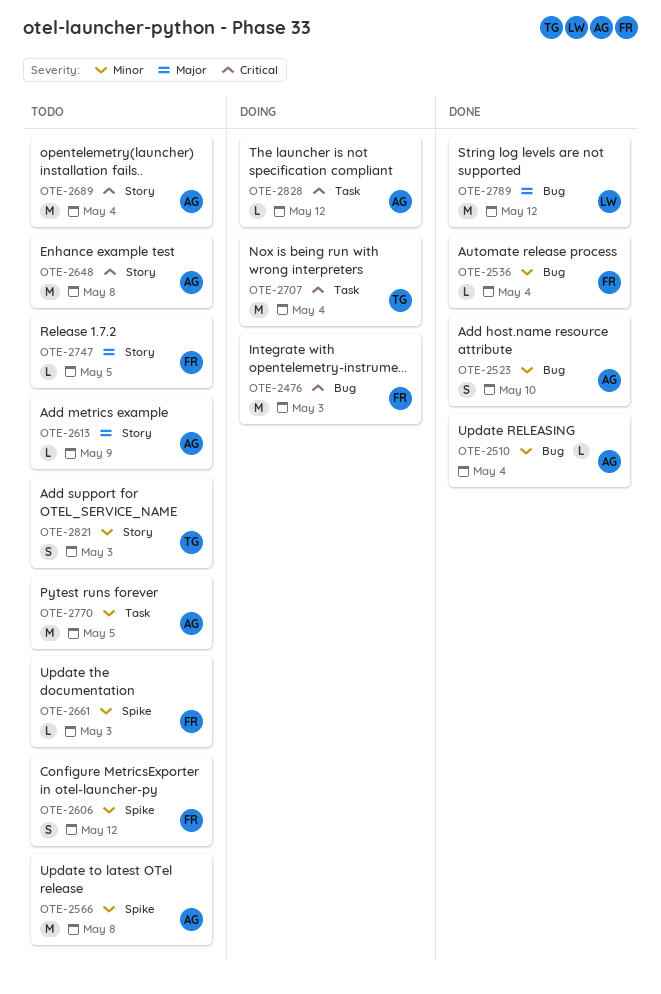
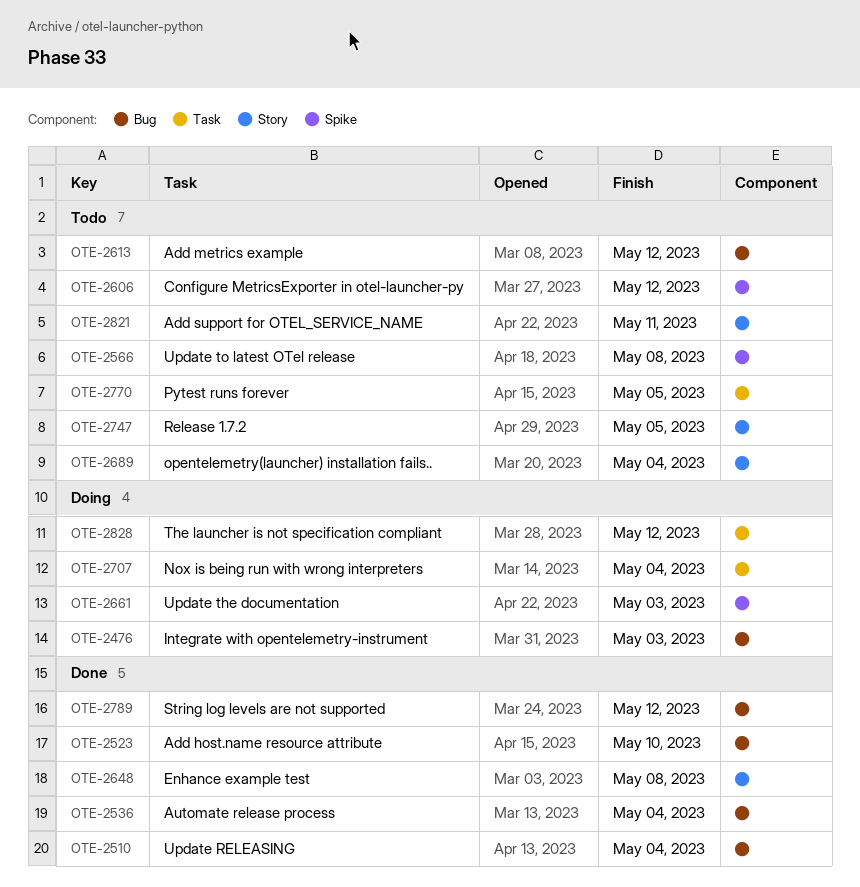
OTE-2613, label: Story -> Bug
OTE-2613, due: May 9 -> May 12
OTE-2648, status: Todo -> Done
OTE-2661, status: Todo -> Doing
OTE-2821, due: May 3 -> May 11

